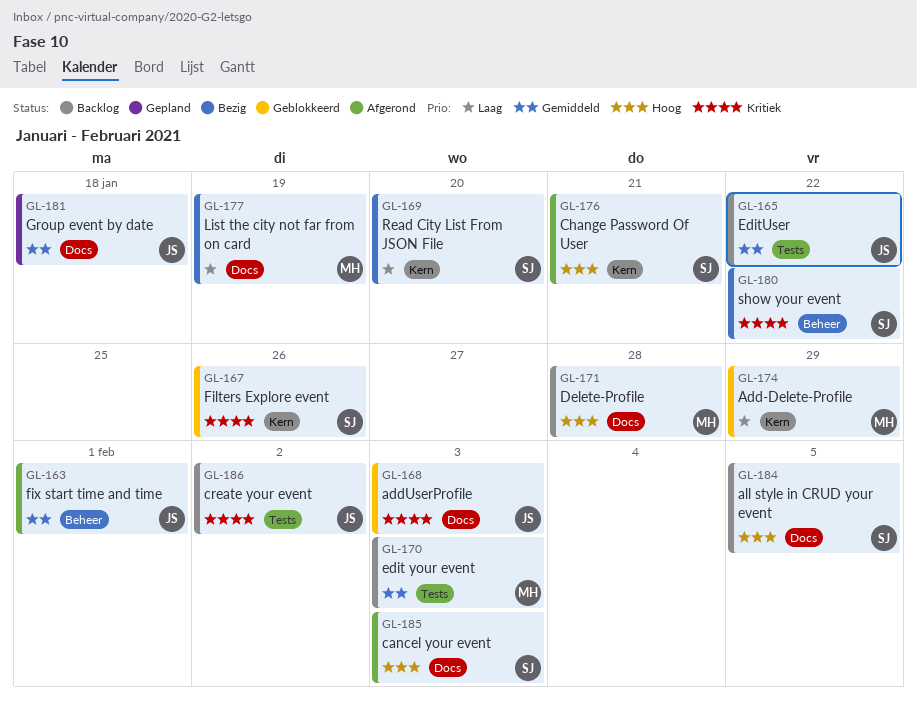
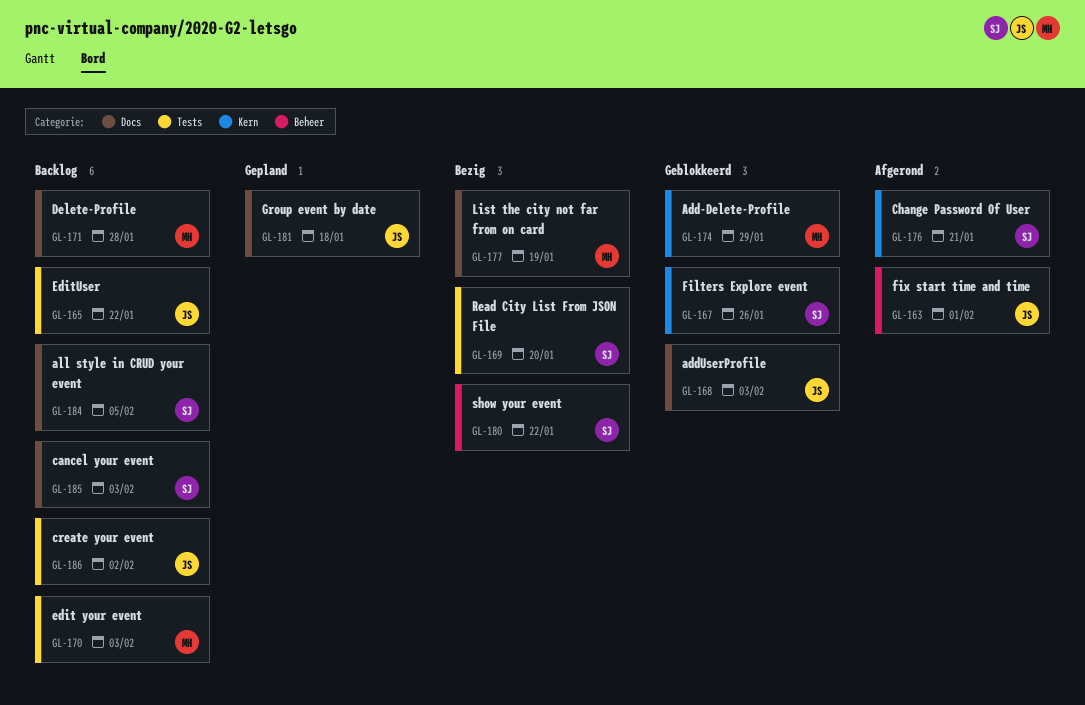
GL-169, label: Kern -> Tests
GL-185, status: Afgerond -> Backlog

